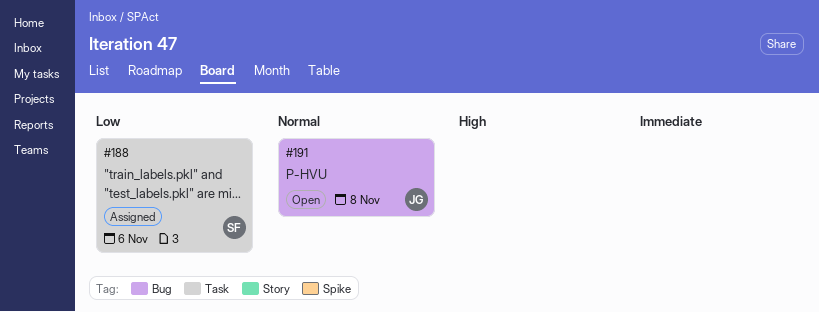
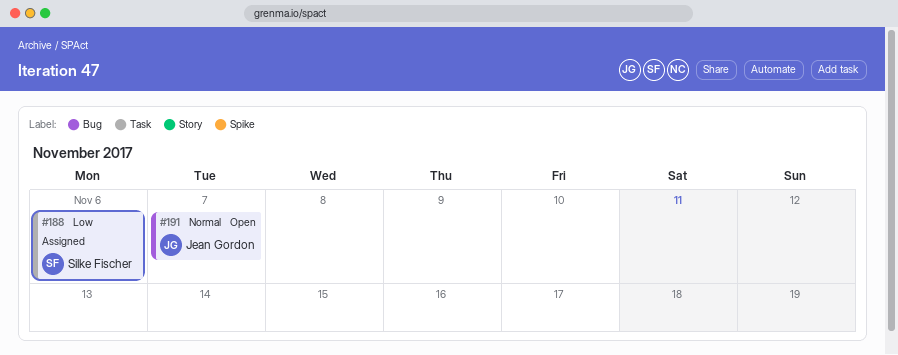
#191, due: Nov 8 -> Nov 7

